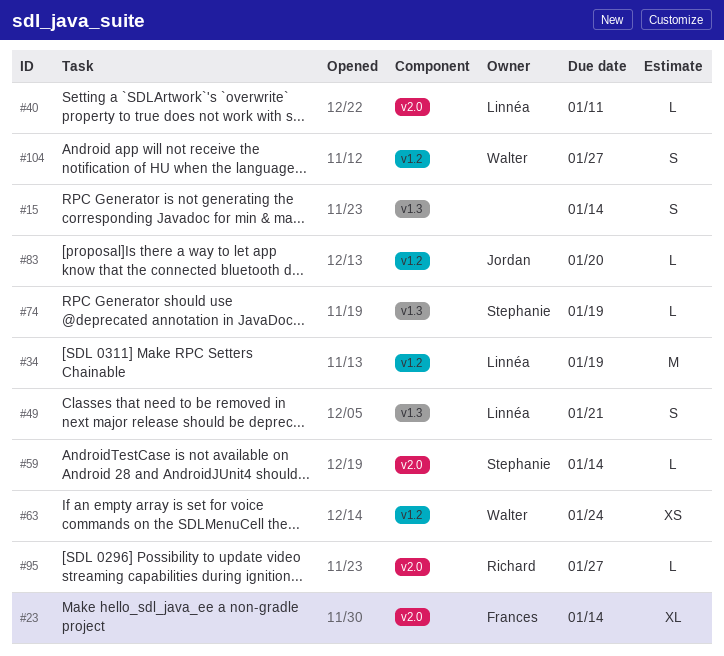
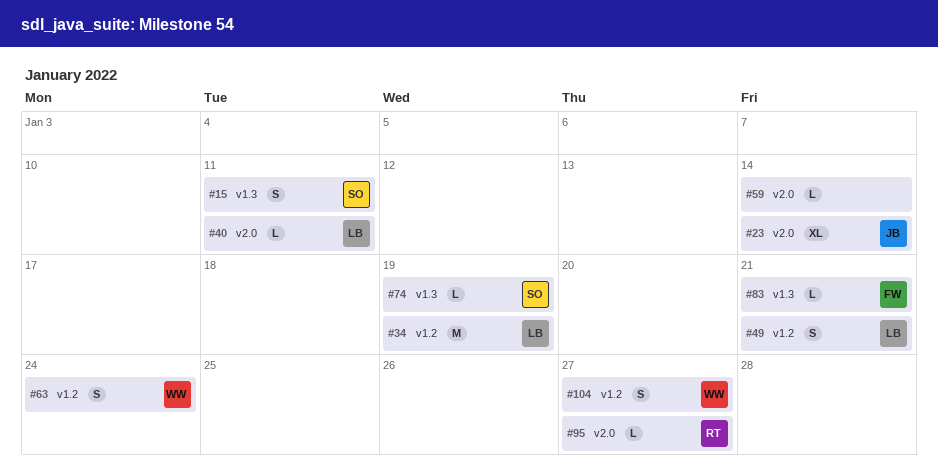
#15, owner: none -> Stephanie
#15, due: Jan 14 -> Jan 11
#23, owner: Frances -> Jordan
#49, label: v1.3 -> v1.2
#59, owner: Stephanie -> none
#63, estimate: XS -> S
#83, owner: Jordan -> Frances
#83, label: v1.2 -> v1.3
#83, due: Jan 20 -> Jan 21

